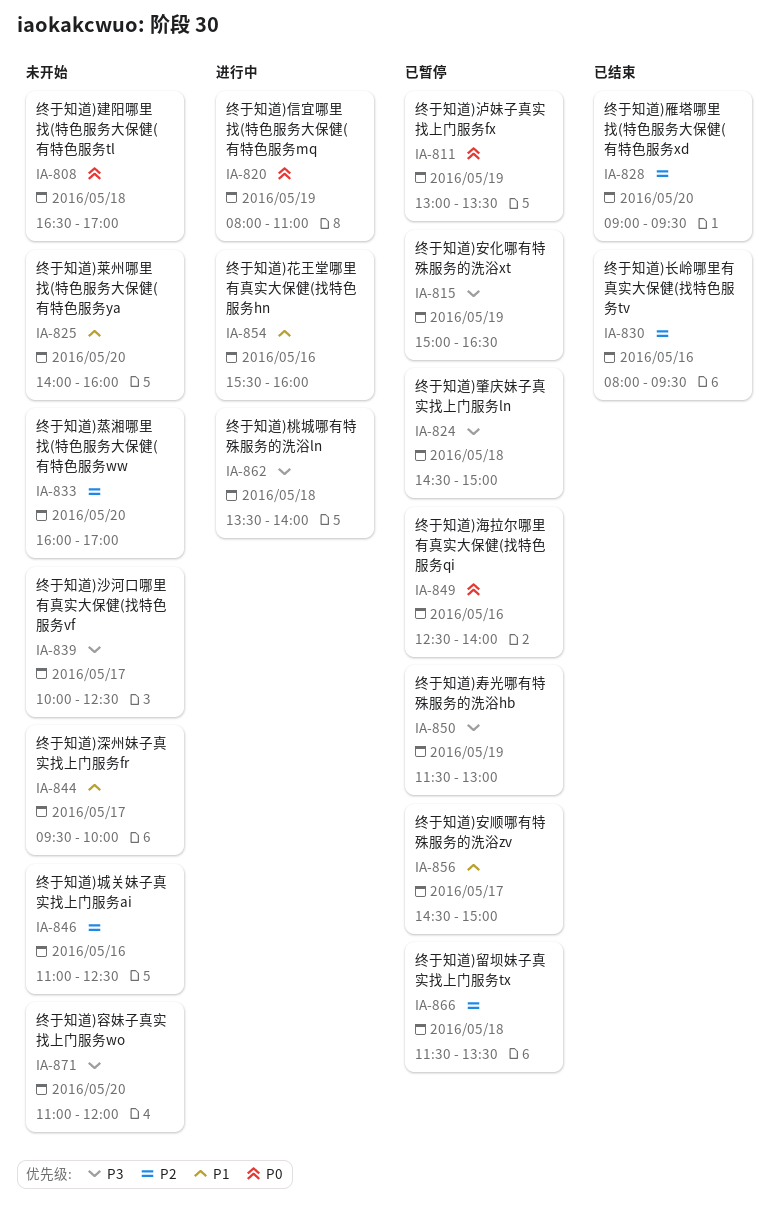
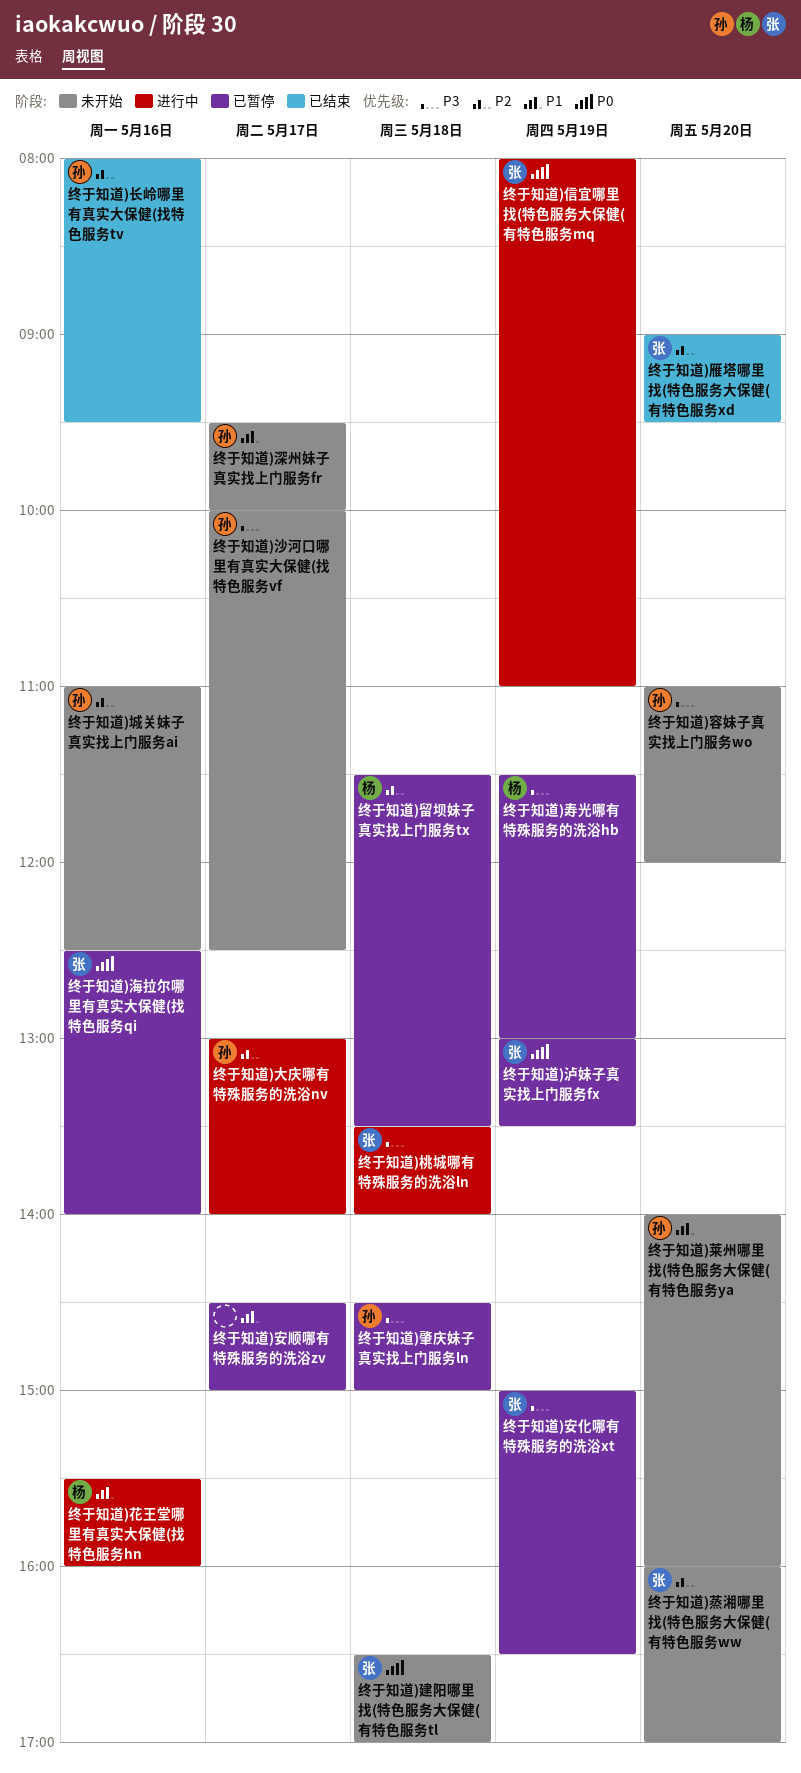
终于知道)大庆哪有特殊服务的洗浴nv: none -> present

